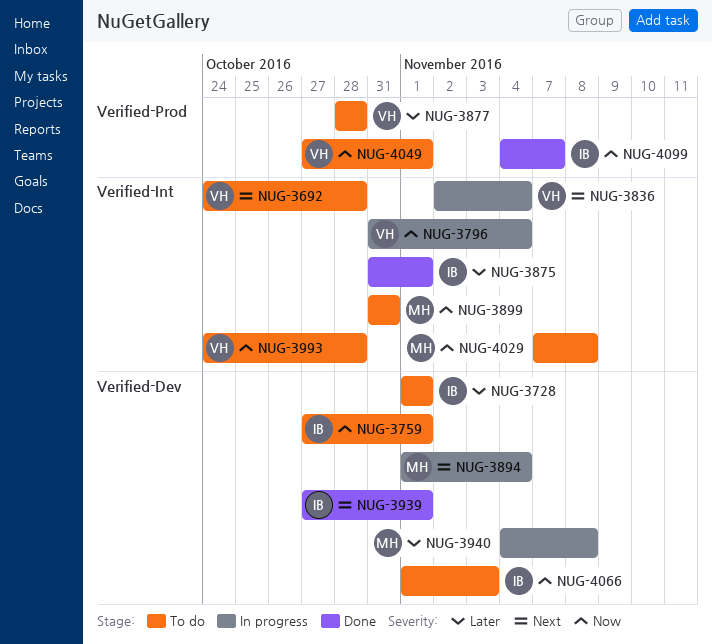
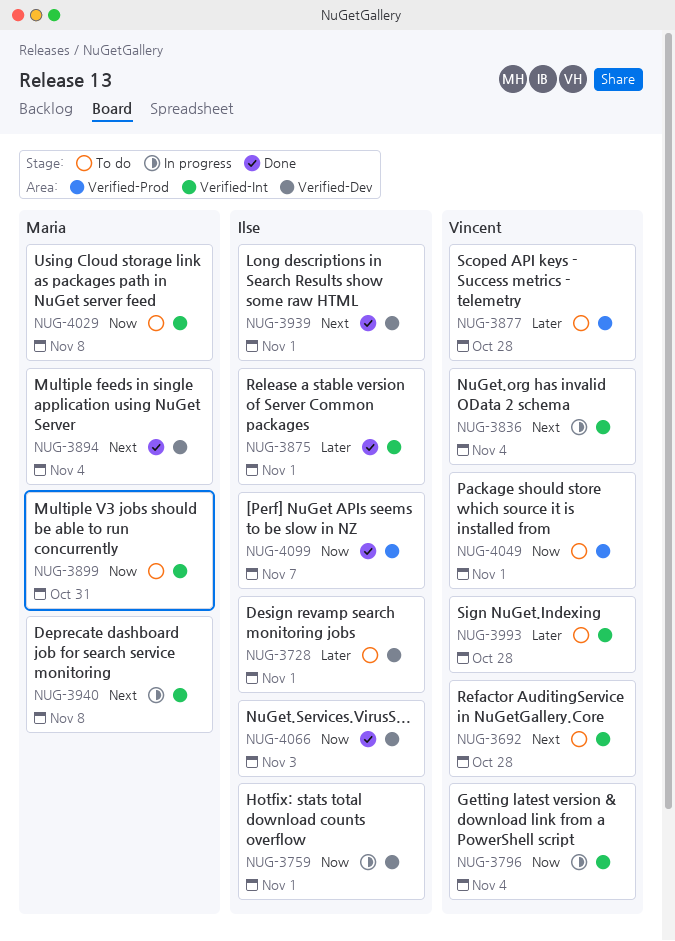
NUG-3759, status: To do -> In progress
NUG-3894, status: In progress -> Done
NUG-3940, priority: Later -> Next
NUG-3940, label: Verified-Dev -> Verified-Int
NUG-3993, priority: Now -> Later
NUG-4066, status: To do -> Done

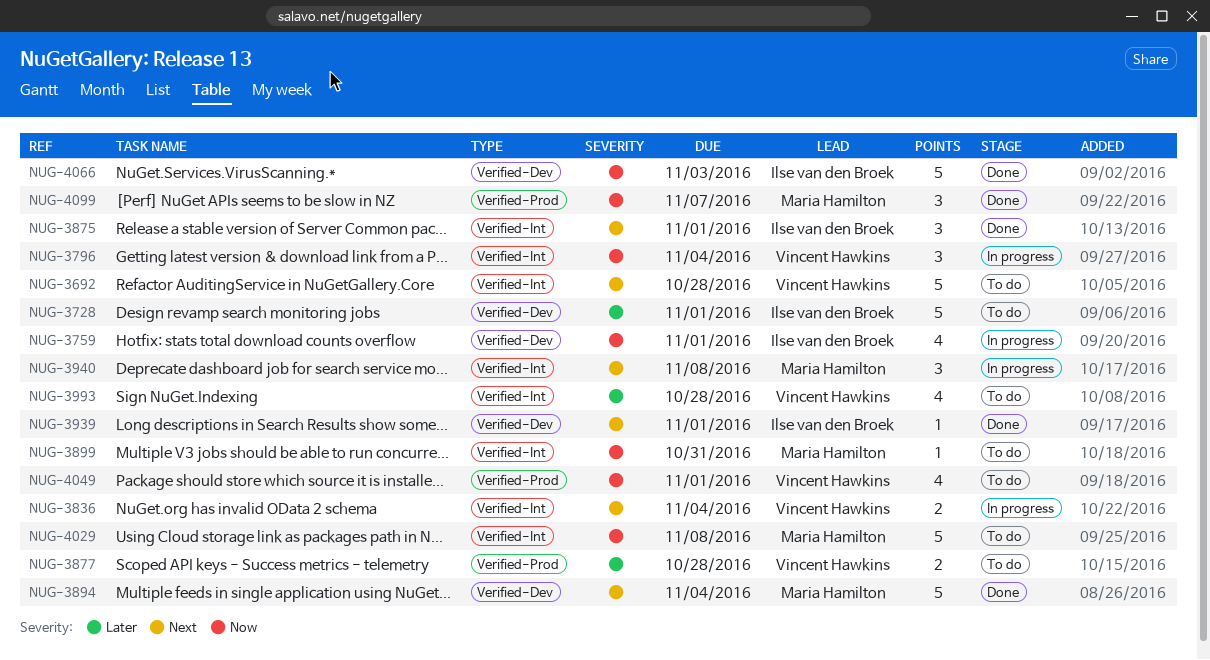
NUG-3875, priority: Later -> Next
NUG-4099, owner: Ilse van den Broek -> Maria Hamilton

